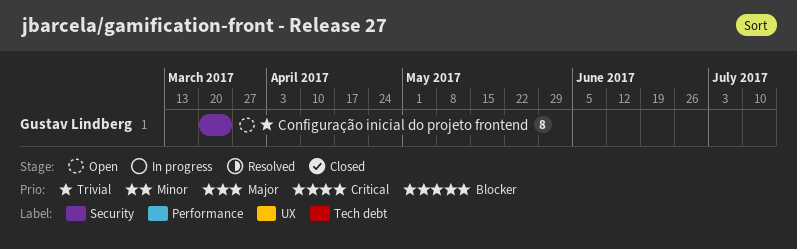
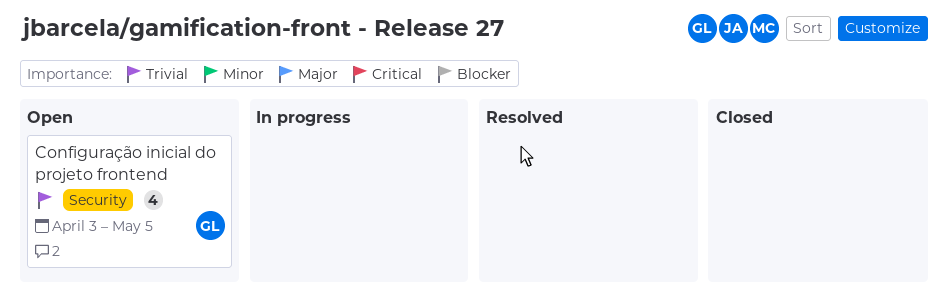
Configuração inicial do projeto frontend, estimate: 8 -> 4
Configuração inicial do projeto frontend, start: Mar 20 -> Apr 3
Configuração inicial do projeto frontend, due: Mar 24 -> May 5

